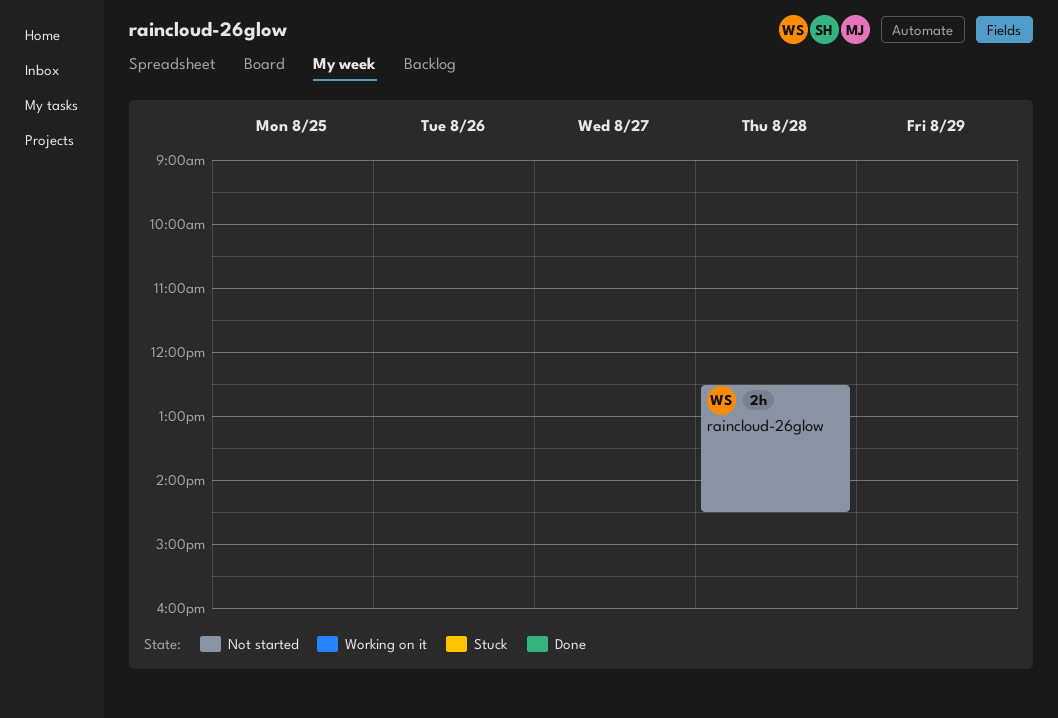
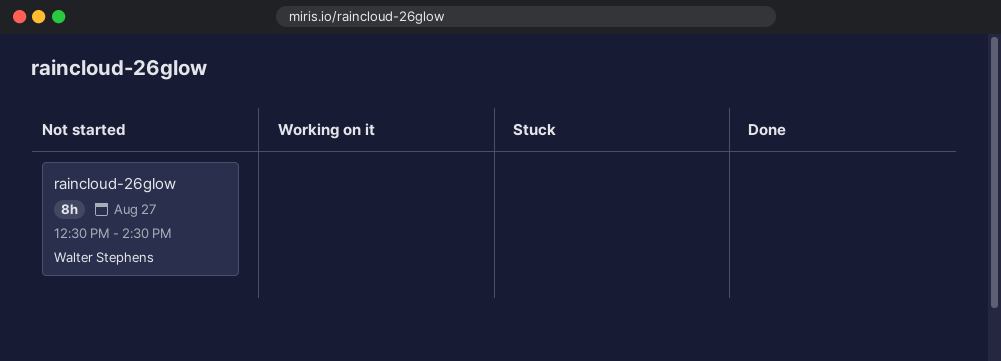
raincloud-26glow, estimate: 2h -> 8h
raincloud-26glow, day: Aug 28 -> Aug 27

